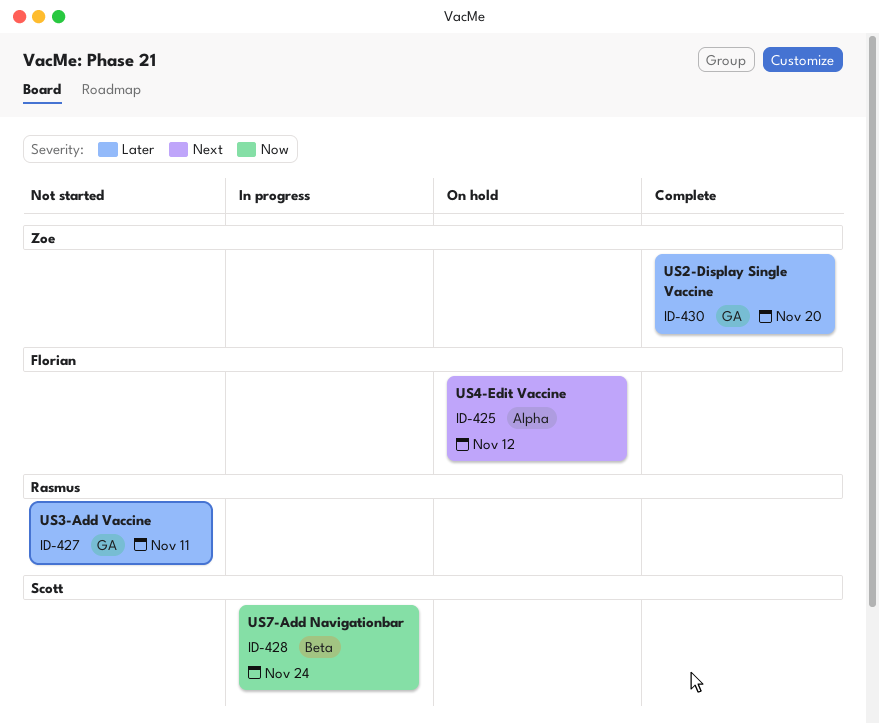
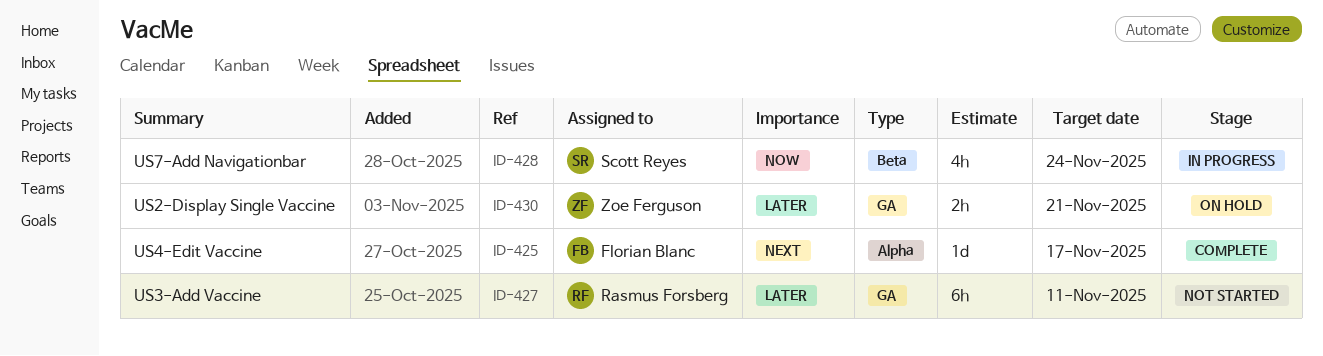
ID-425, status: On hold -> Complete
ID-425, due: Nov 12 -> Nov 17
ID-430, status: Complete -> On hold
ID-430, due: Nov 20 -> Nov 21

